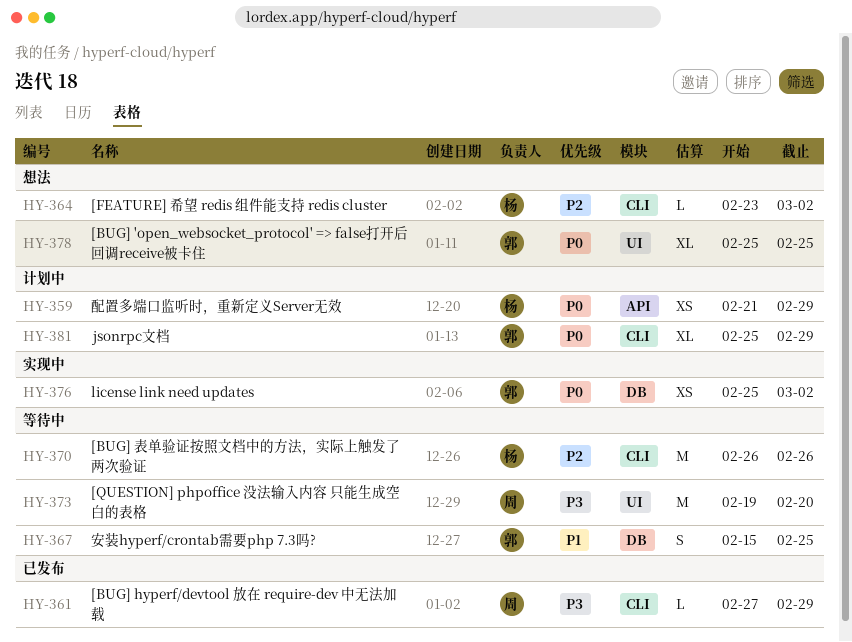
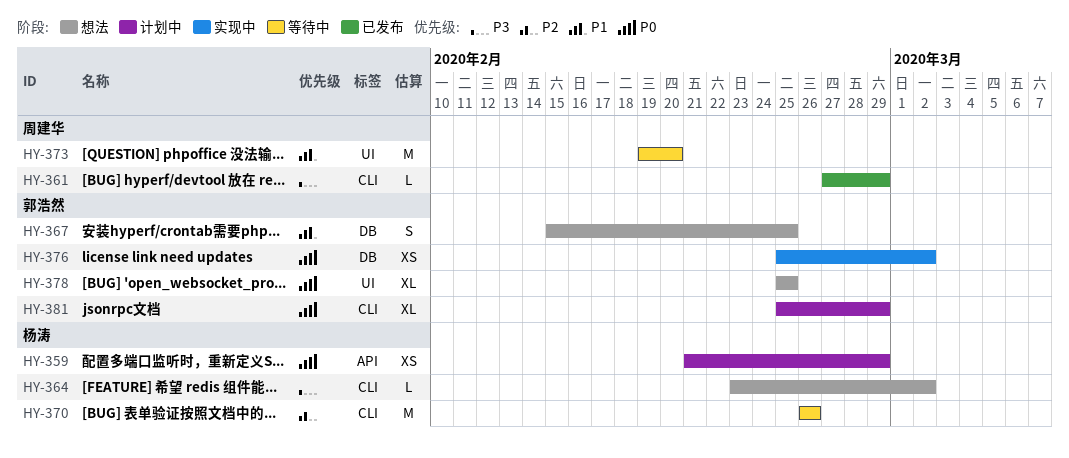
HY-364, priority: P2 -> P3
HY-367, status: 等待中 -> 想法
HY-373, priority: P3 -> P1

